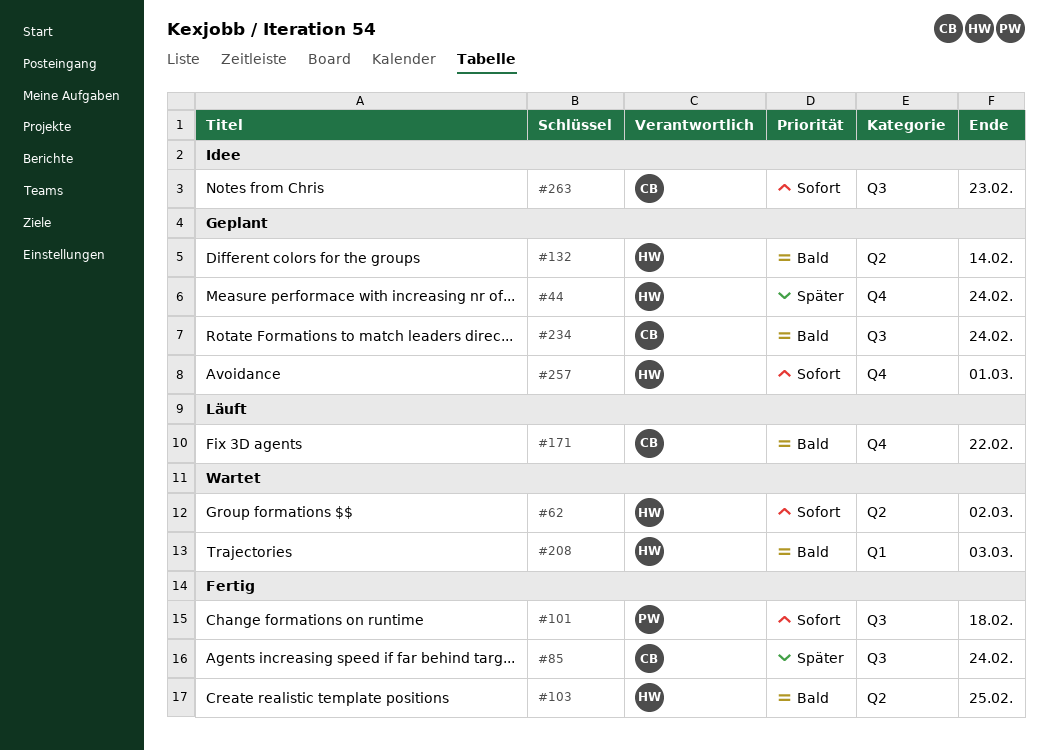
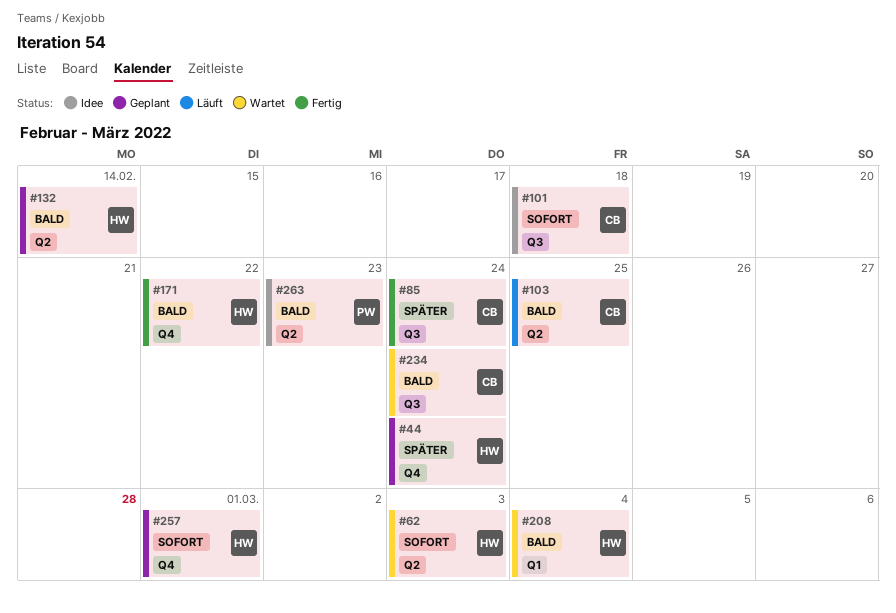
#62, due: Mar 2 -> Mar 3
#101, status: Fertig -> Idee
#101, owner: PW -> CB
#103, status: Fertig -> Läuft
#103, owner: HW -> CB
#171, status: Läuft -> Fertig
#171, owner: CB -> HW
#208, due: Mar 3 -> Mar 4
#234, status: Geplant -> Wartet
#263, owner: CB -> PW
#263, priority: Sofort -> Bald
#263, label: Q3 -> Q2

